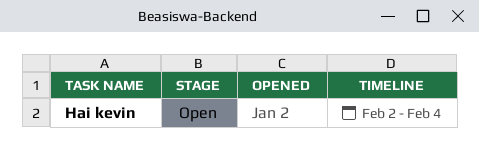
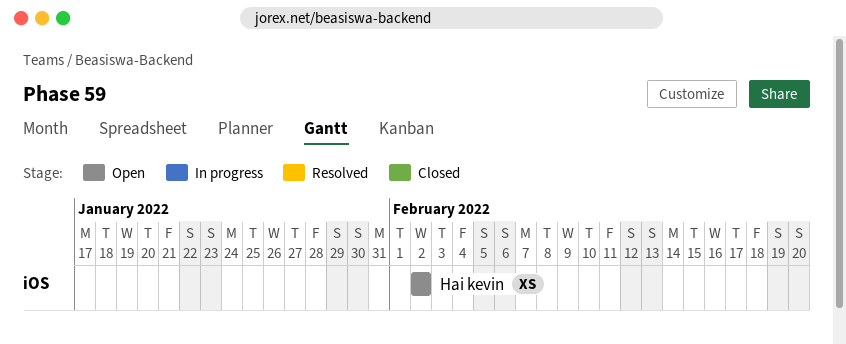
Hai kevin, due: Feb 4 -> Feb 2

